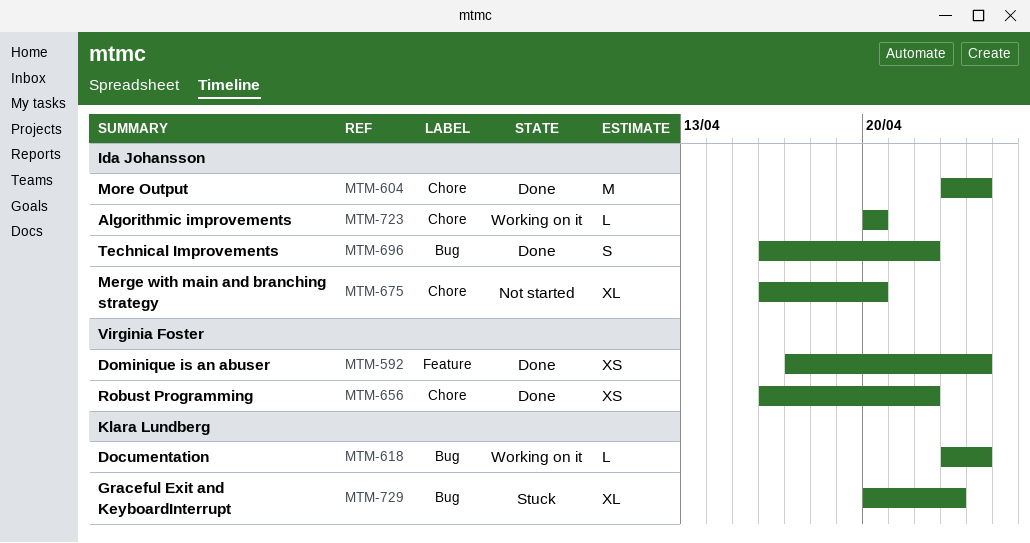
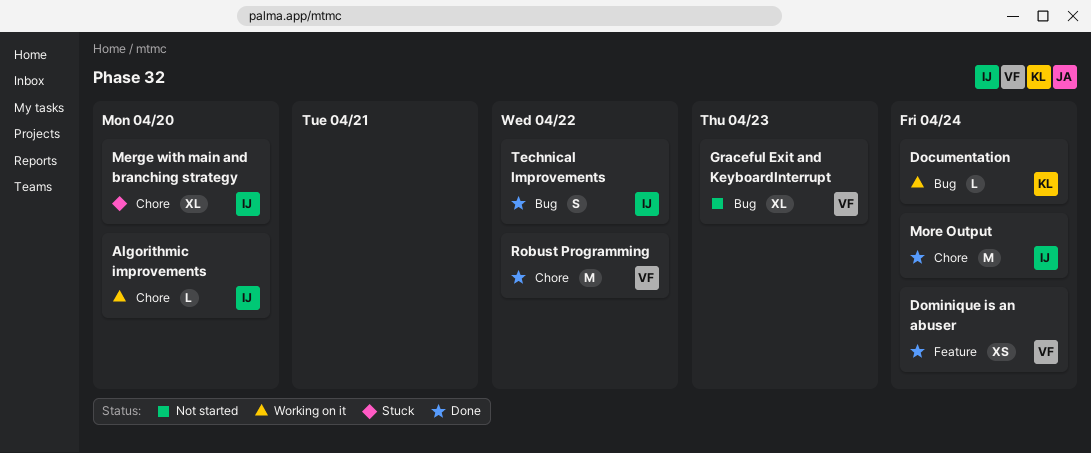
Graceful Exit and KeyboardInterrupt, status: Stuck -> Not started
Graceful Exit and KeyboardInterrupt, owner: Klara Lundberg -> Virginia Foster
Merge with main and branching strategy, status: Not started -> Stuck
Robust Programming, estimate: XS -> M

